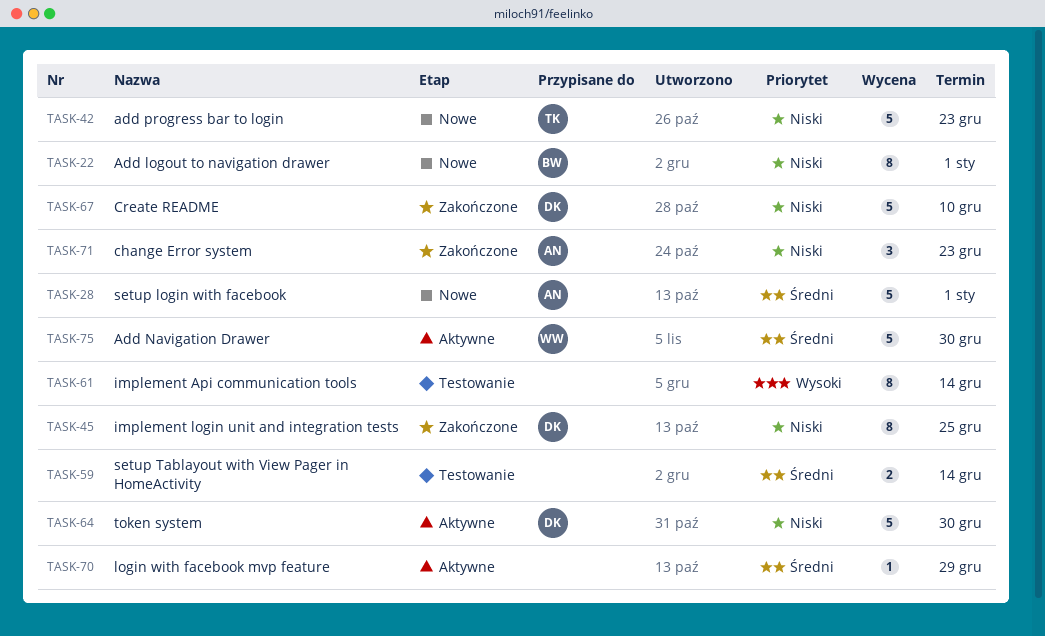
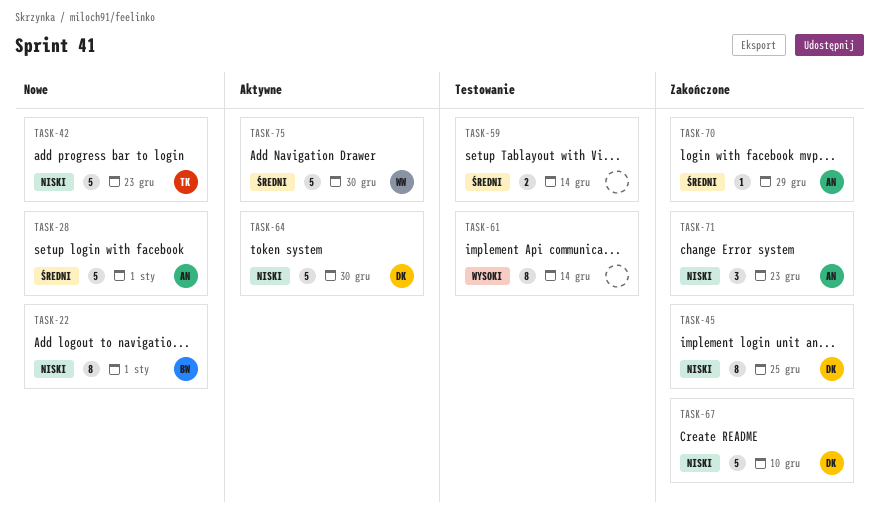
TASK-70, status: Aktywne -> Zakończone
TASK-70, owner: none -> AN

